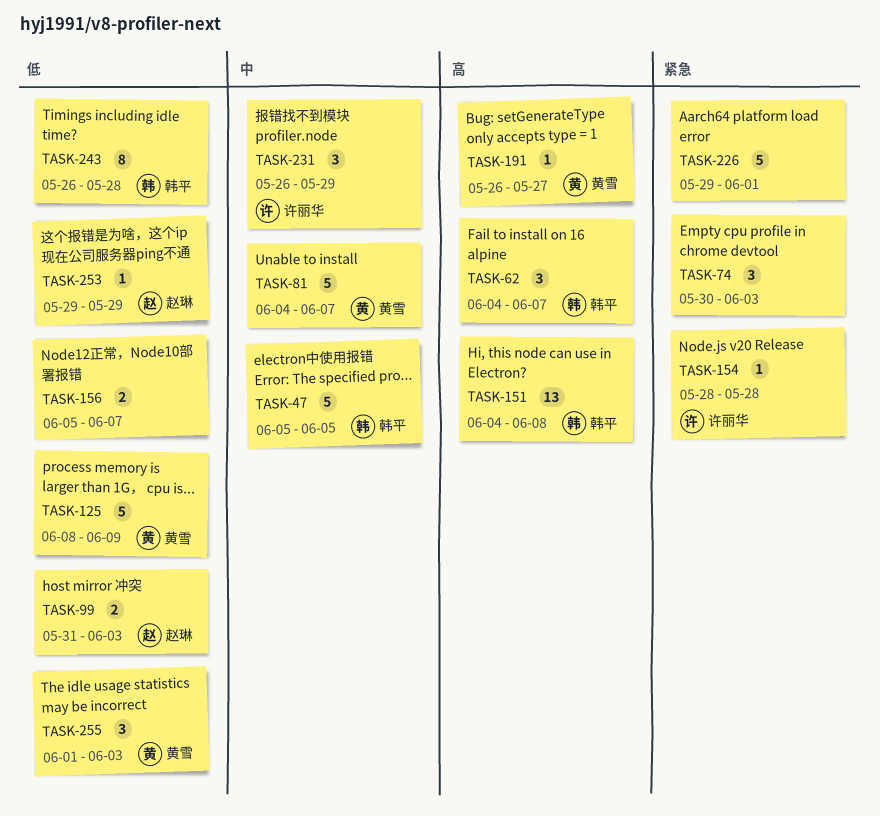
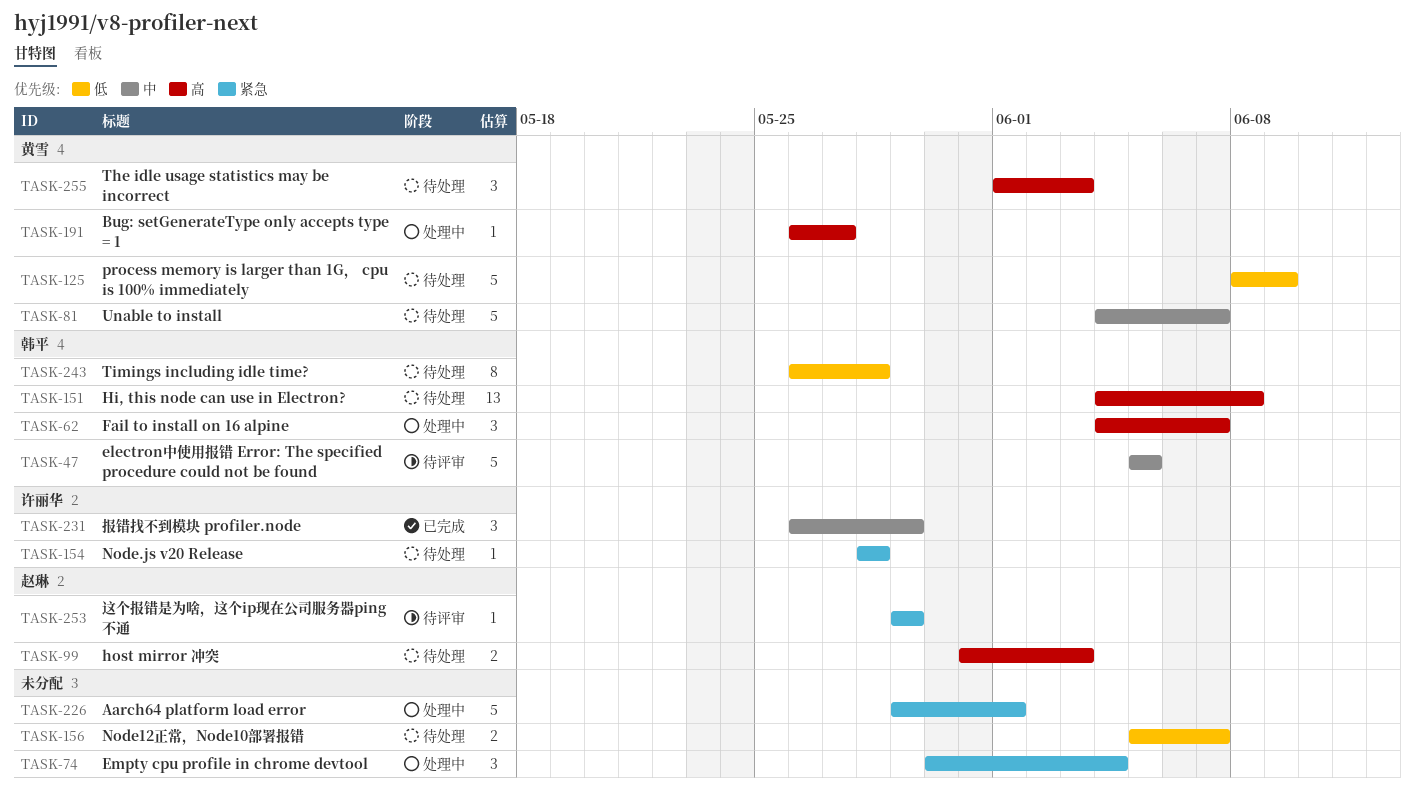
TASK-74, due: Jun 3 -> Jun 4
TASK-99, priority: 低 -> 高
TASK-253, priority: 低 -> 紧急
TASK-255, priority: 低 -> 高

